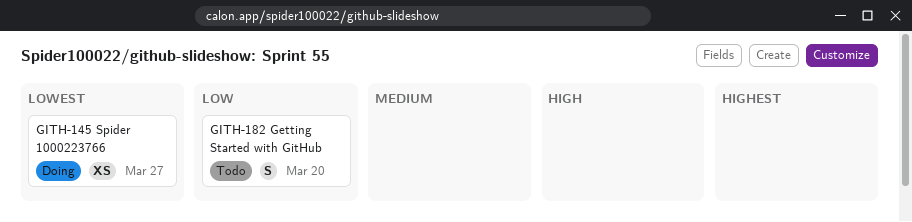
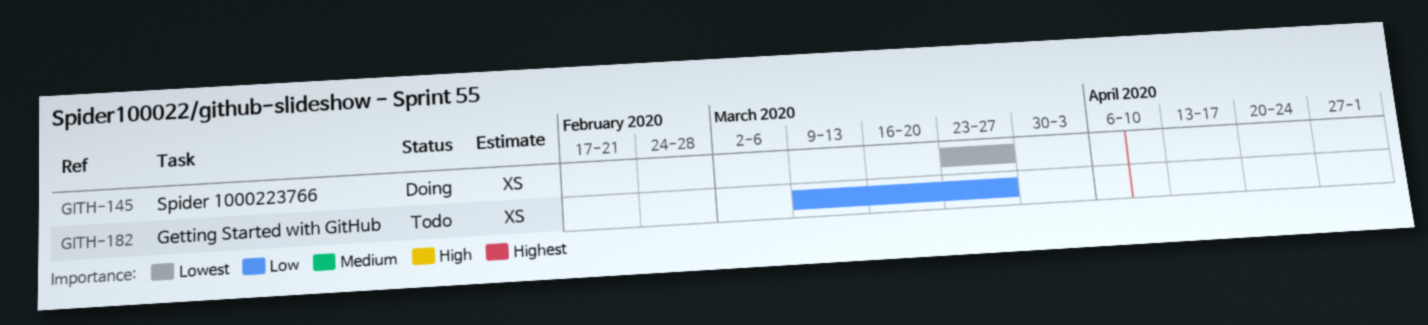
GITH-182, estimate: S -> XS
GITH-182, due: Mar 20 -> Mar 27

